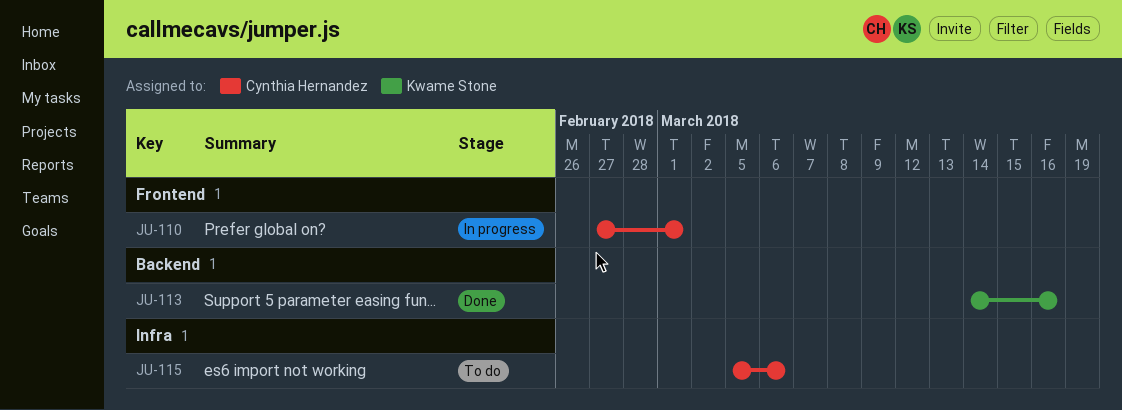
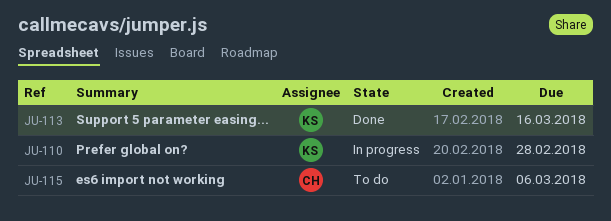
JU-110, owner: Cynthia Hernandez -> Kwame Stone
JU-110, due: Mar 1 -> Feb 28

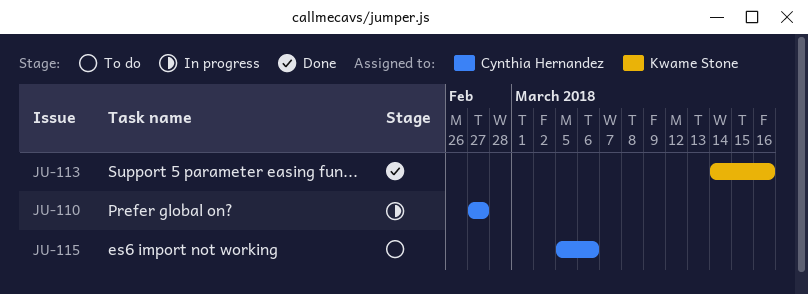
JU-110, owner: Kwame Stone -> Cynthia Hernandez
JU-110, due: Feb 28 -> Feb 27

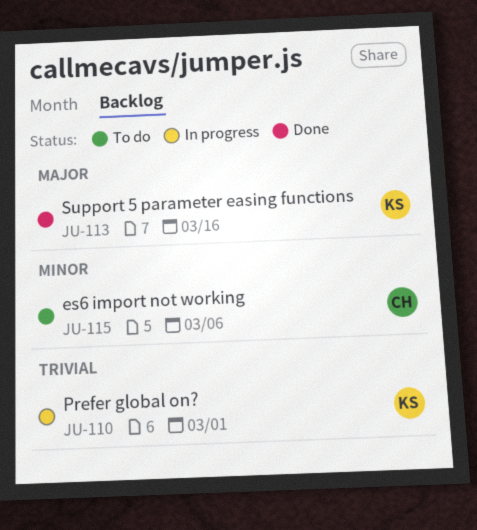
JU-110, owner: Cynthia Hernandez -> Kwame Stone
JU-110, due: Feb 27 -> Mar 1

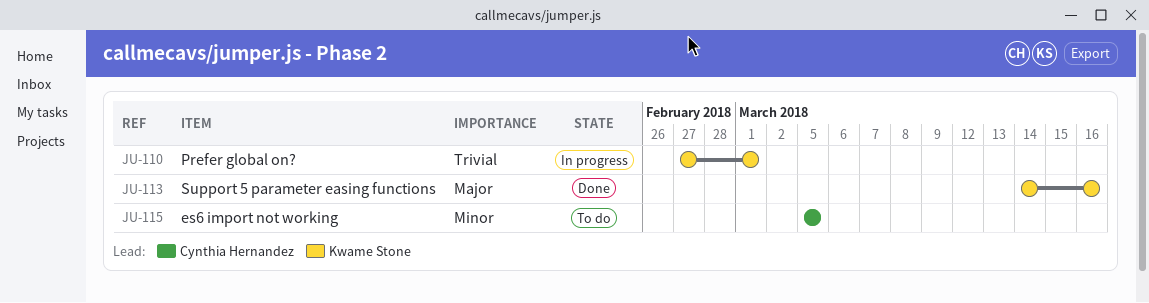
JU-115, due: Mar 6 -> Mar 5

